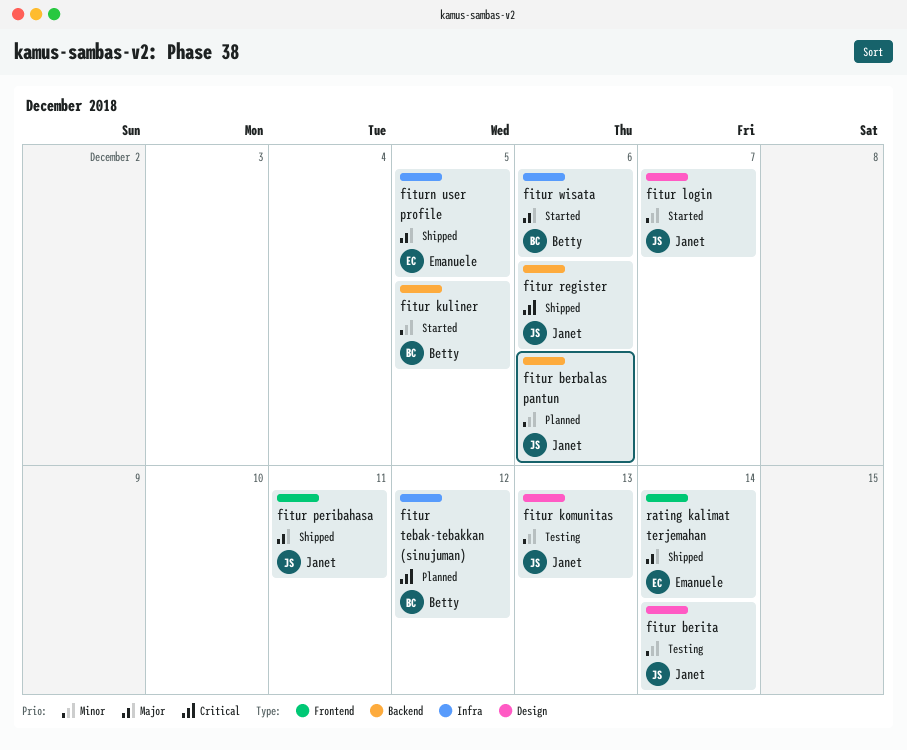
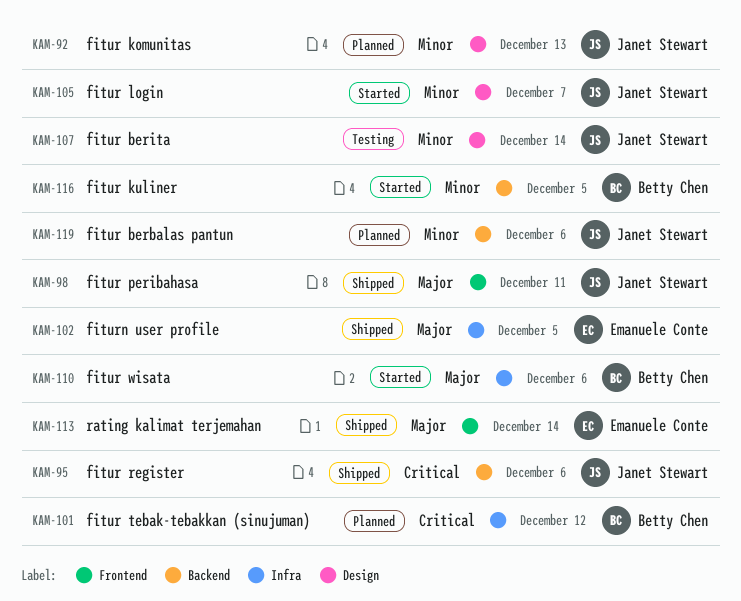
fitur komunitas, status: Testing -> Planned

